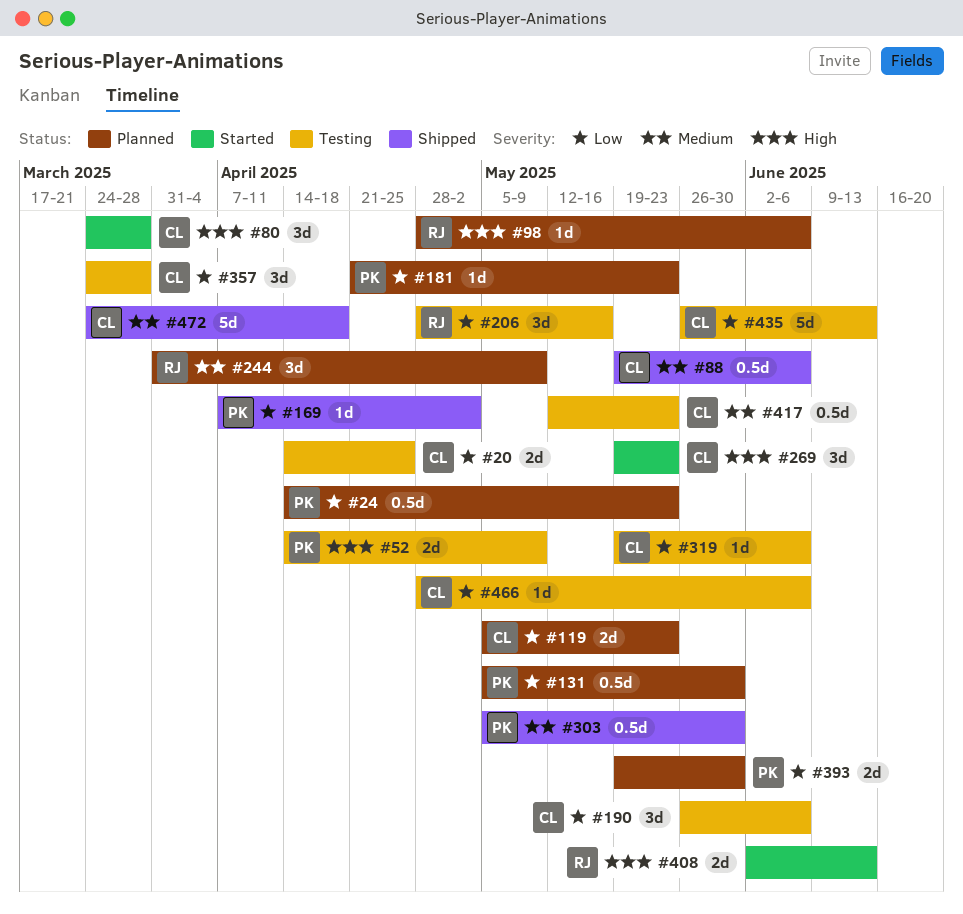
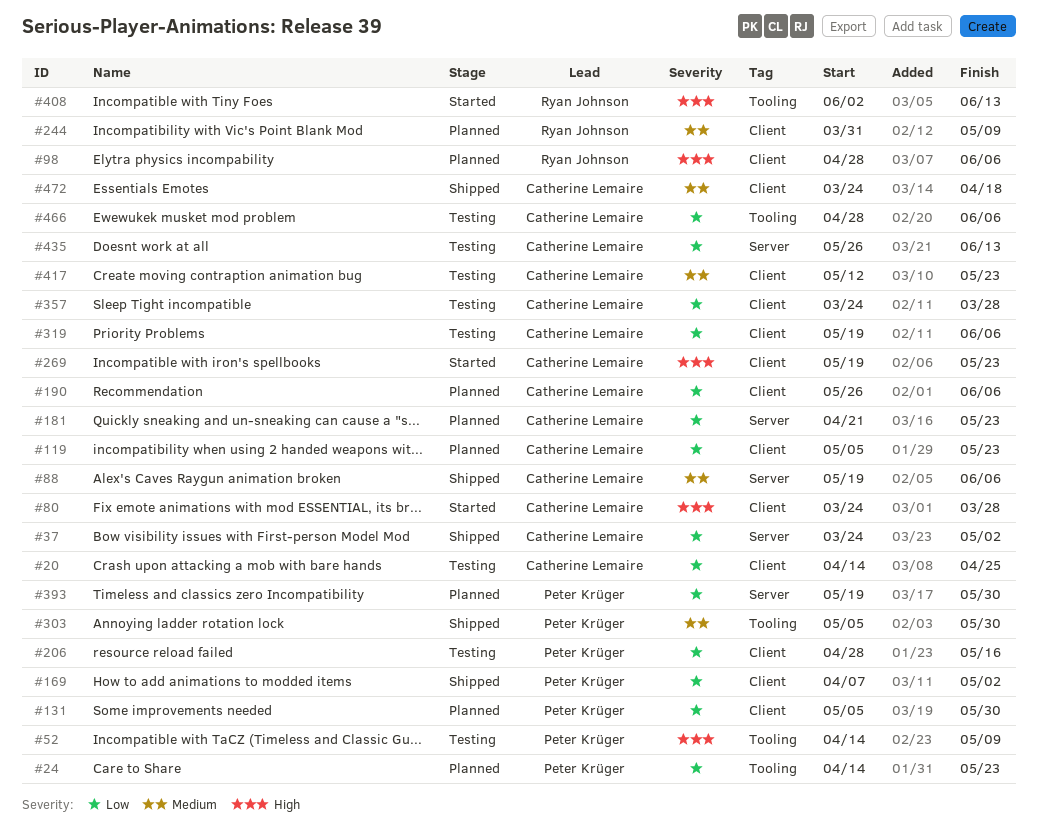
#37: none -> present
#181, owner: Peter Krüger -> Catherine Lemaire
#190, status: Testing -> Planned
#206, owner: Ryan Johnson -> Peter Krüger

